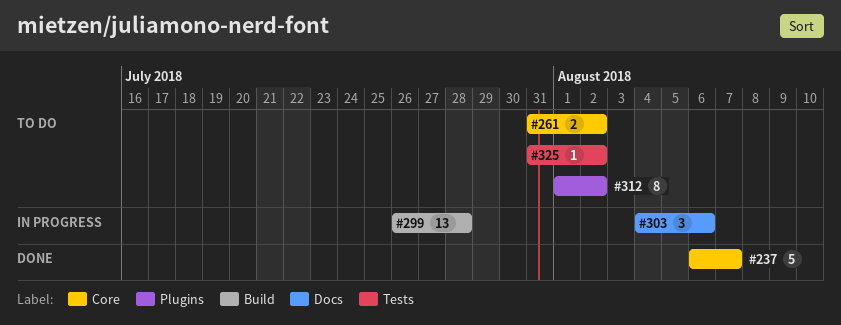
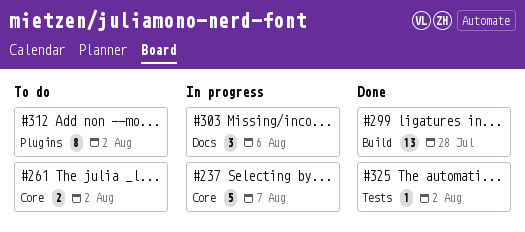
#237, status: Done -> In progress
#299, status: In progress -> Done
#325, status: To do -> Done

